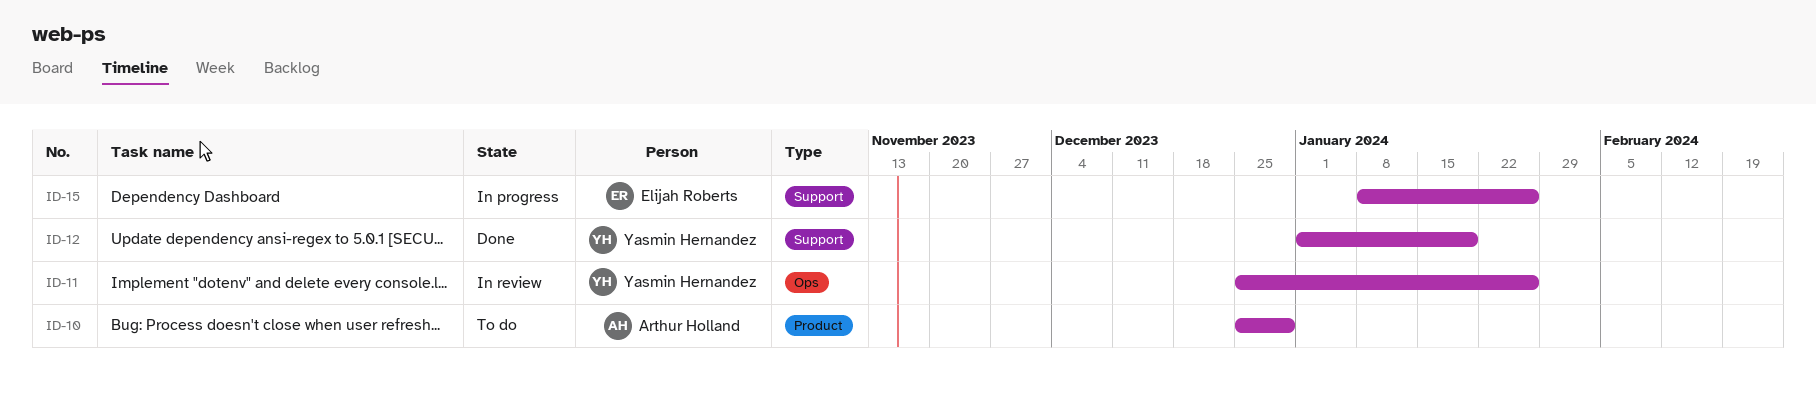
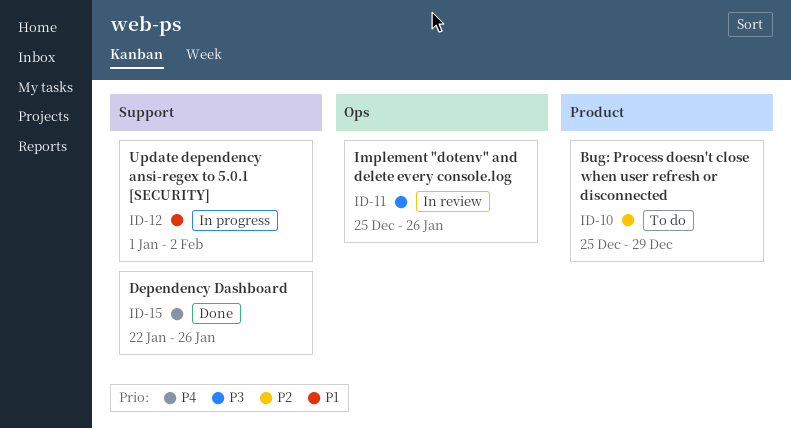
ID-12, status: Done -> In progress
ID-12, due: Jan 19 -> Feb 2
ID-15, status: In progress -> Done
ID-15, start: Jan 8 -> Jan 22

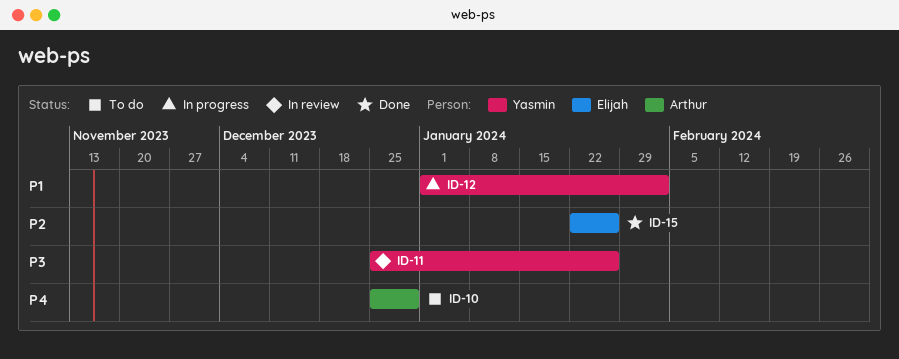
ID-10, priority: P2 -> P4
ID-15, priority: P4 -> P2

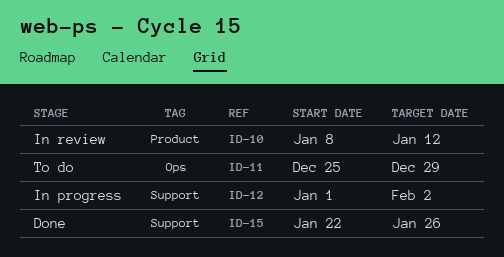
ID-10, status: To do -> In review
ID-10, start: Dec 25 -> Jan 8
ID-10, due: Dec 29 -> Jan 12
ID-11, status: In review -> To do
ID-11, due: Jan 26 -> Dec 29

